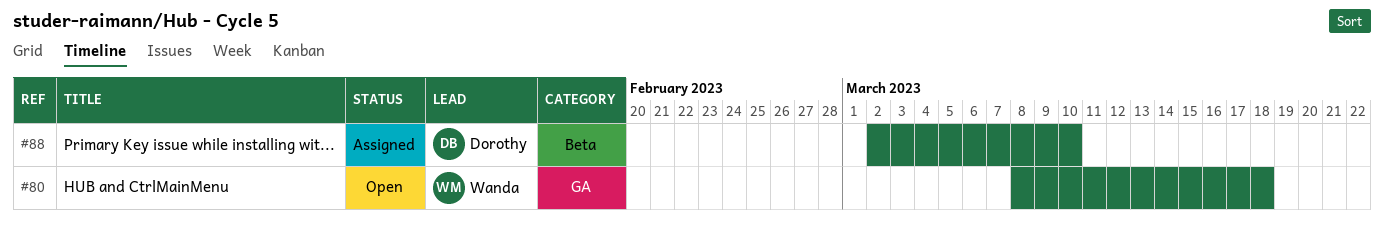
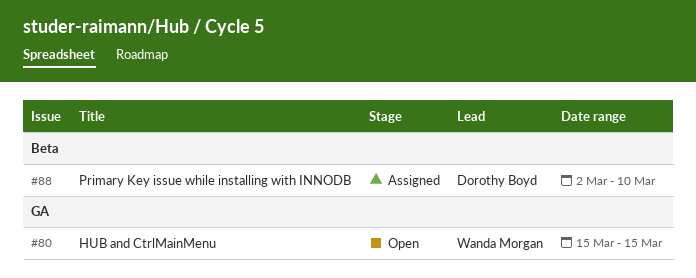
#80, start: Mar 8 -> Mar 15
#80, due: Mar 18 -> Mar 15

